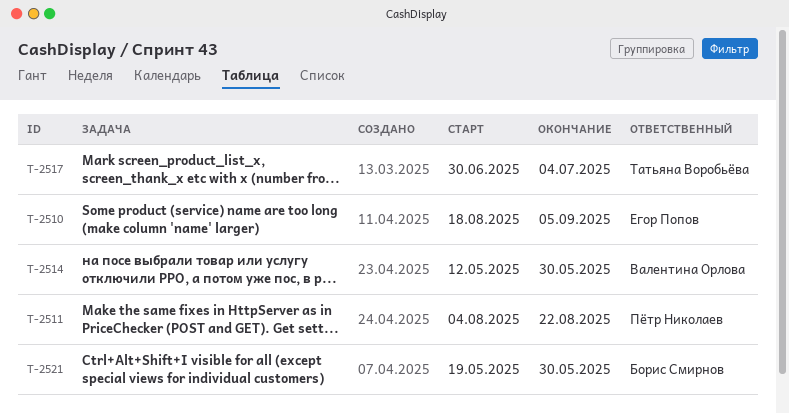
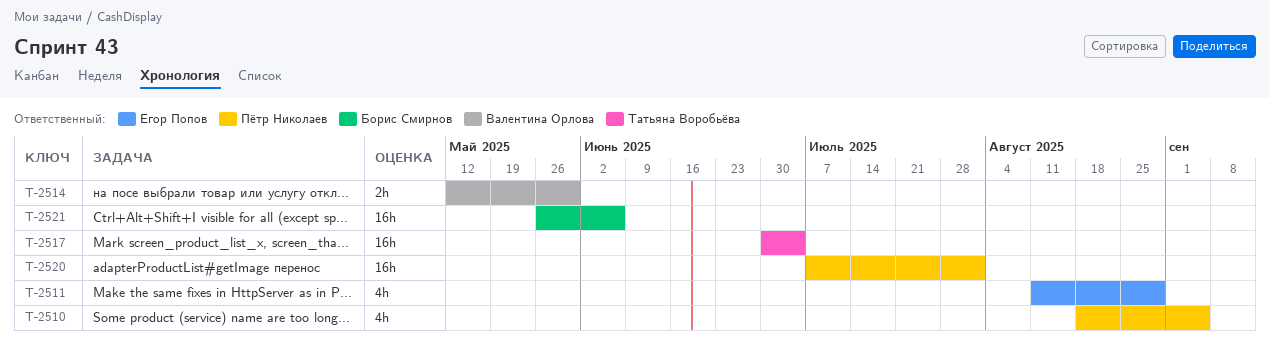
T-2510, owner: Егор Попов -> Пётр Николаев
T-2511, owner: Пётр Николаев -> Егор Попов
T-2511, start: Aug 4 -> Aug 11
T-2511, due: Aug 22 -> Aug 29
T-2520: none -> present
T-2521, start: May 19 -> May 26
T-2521, due: May 30 -> Jun 6

